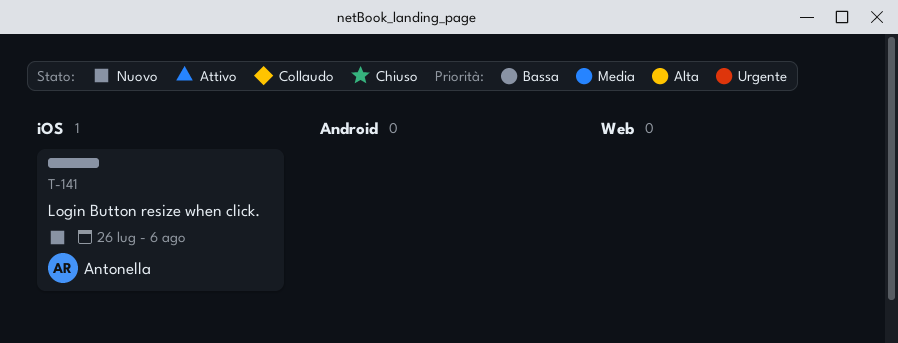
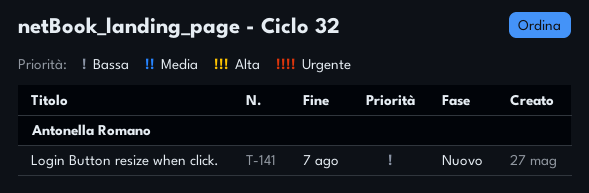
T-141, due: Aug 6 -> Aug 7

